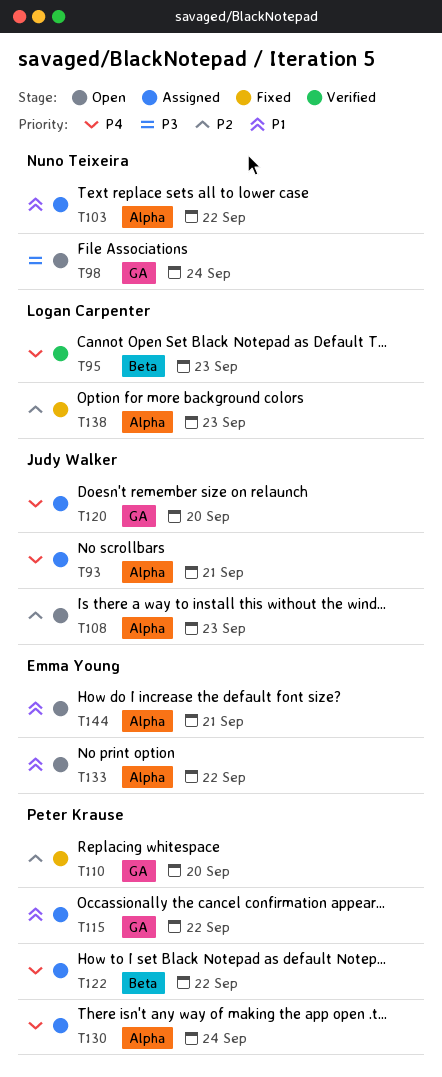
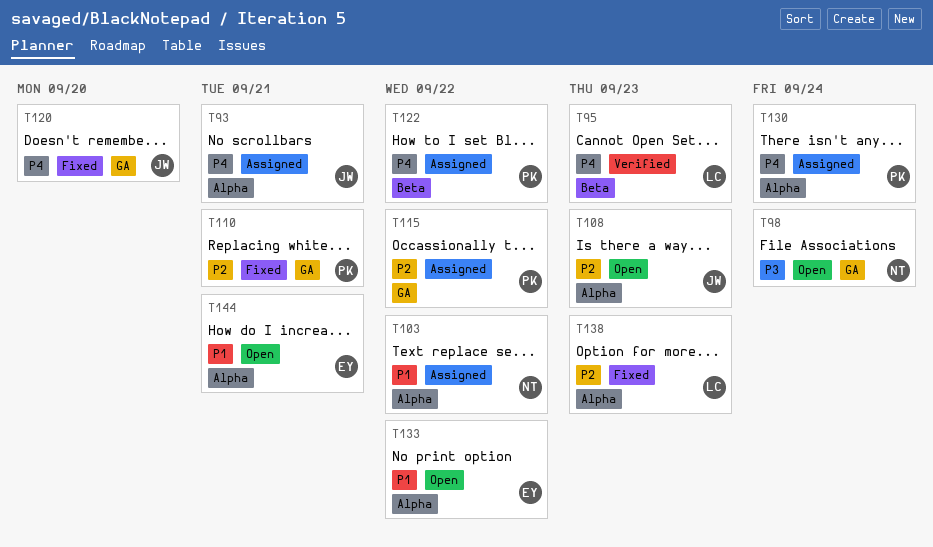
T110, due: Sep 20 -> Sep 21
T115, priority: P1 -> P2
T120, status: Assigned -> Fixed

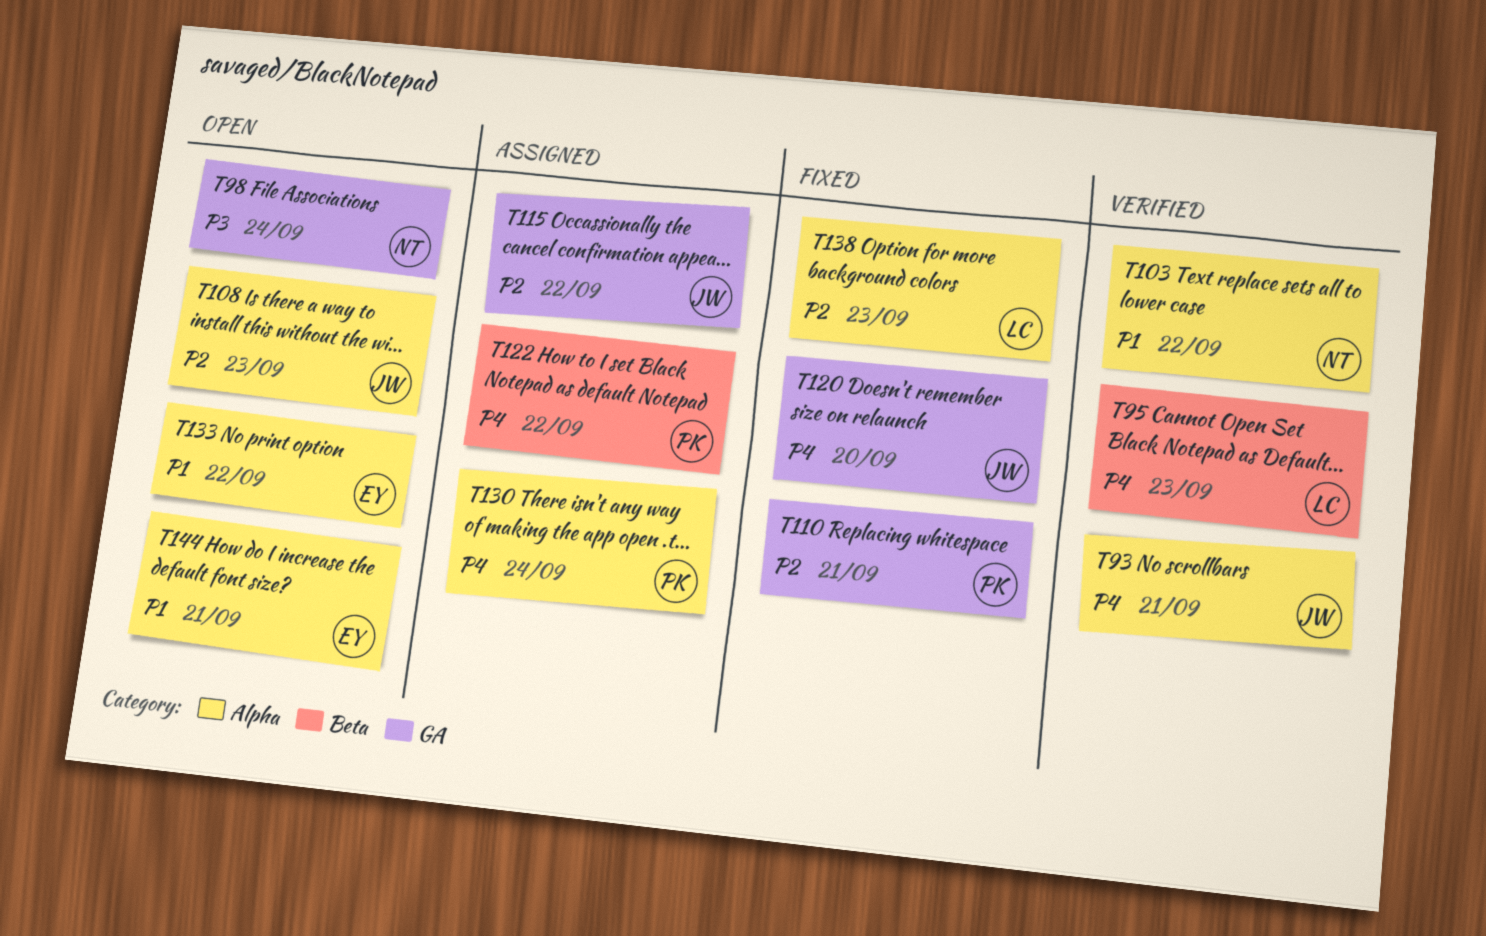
T93, status: Assigned -> Verified
T103, status: Assigned -> Verified
T115, owner: PK -> JW

